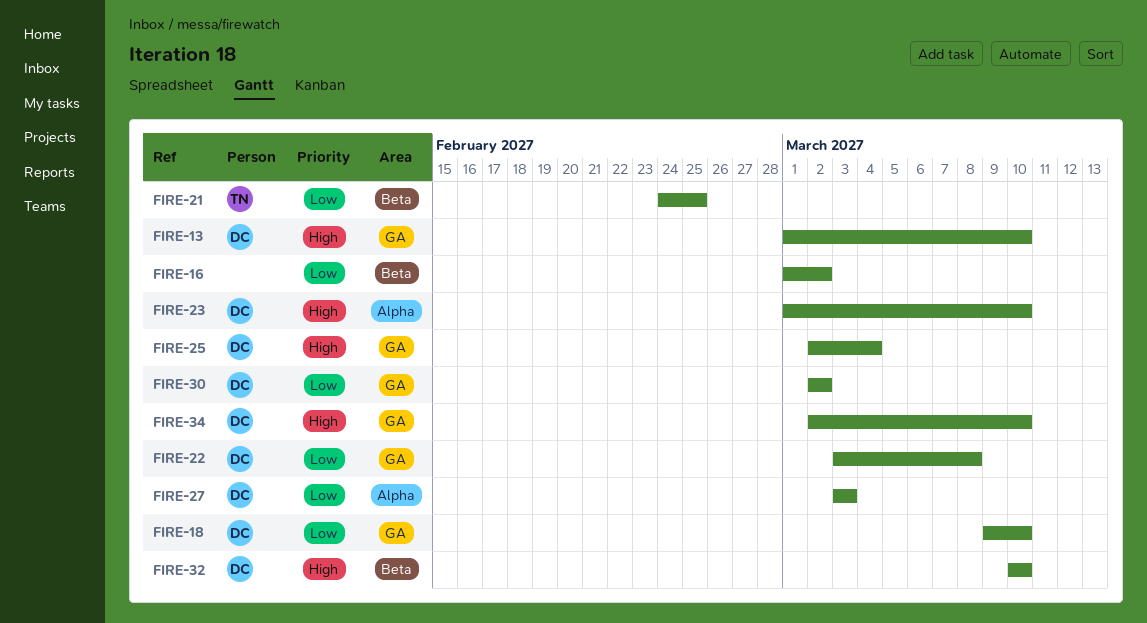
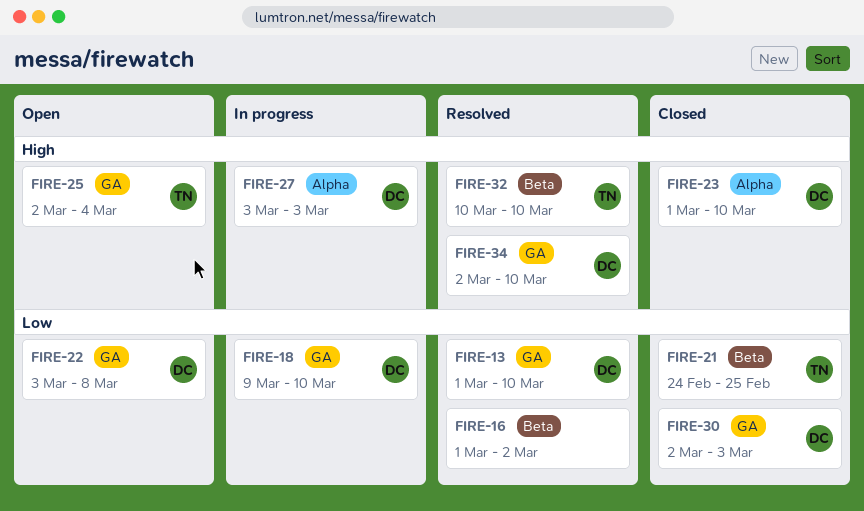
FIRE-13, priority: High -> Low
FIRE-25, owner: DC -> TN
FIRE-27, priority: Low -> High
FIRE-30, due: Mar 2 -> Mar 3
FIRE-32, owner: DC -> TN

